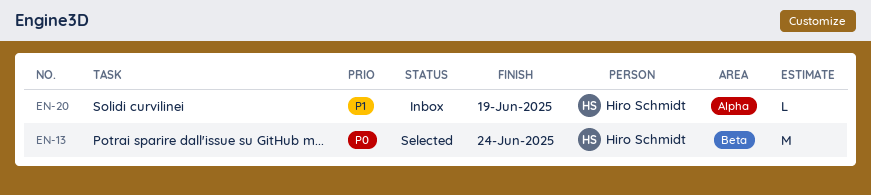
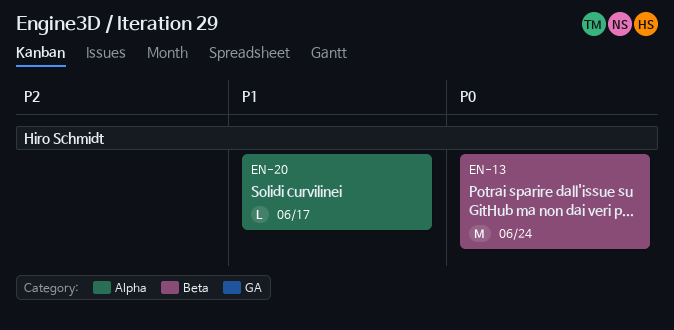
EN-20, due: Jun 19 -> Jun 17

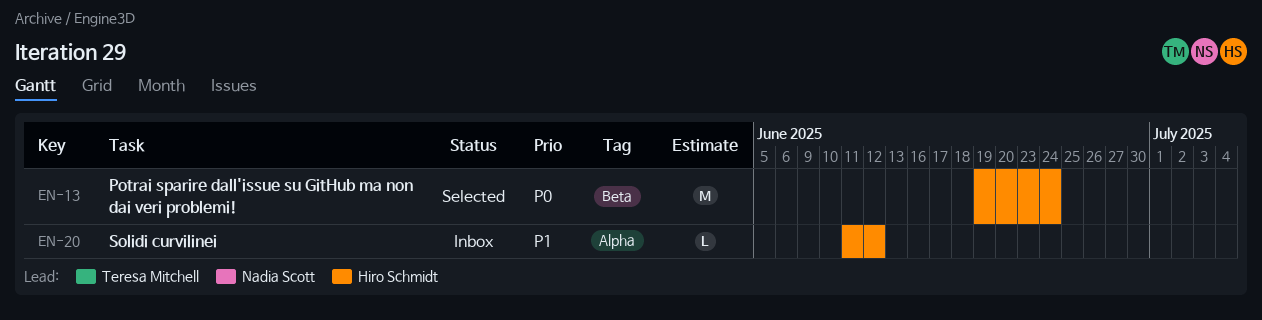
EN-20, due: Jun 17 -> Jun 12

